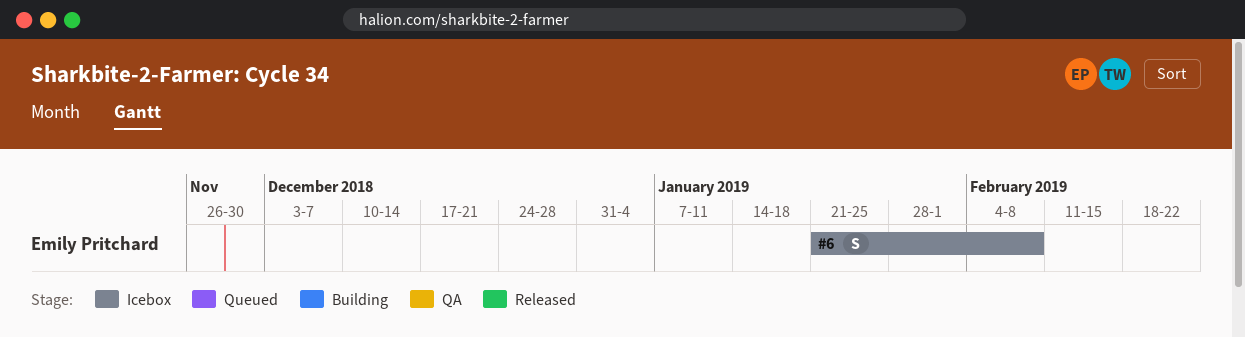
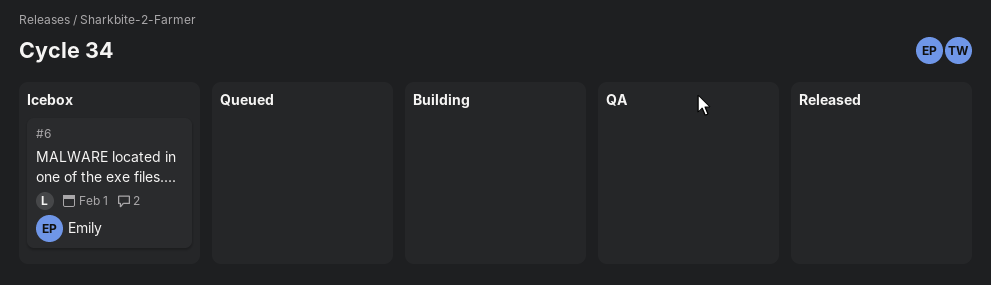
#6, estimate: S -> L
#6, due: Feb 8 -> Feb 1

